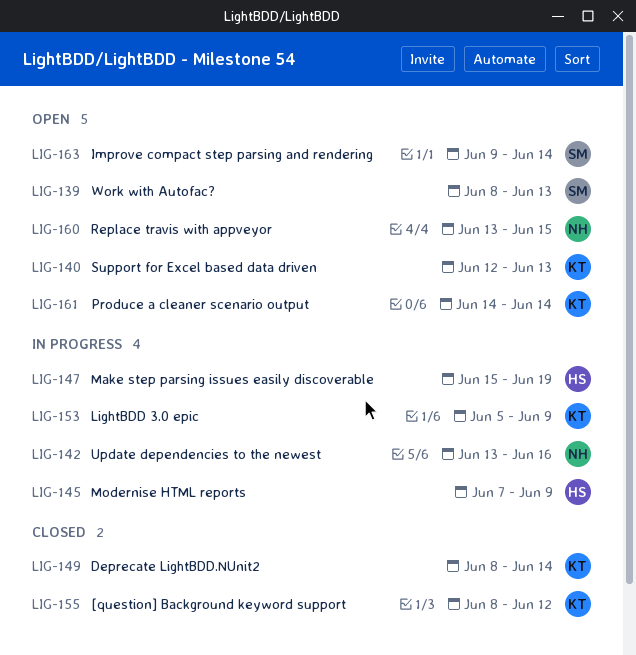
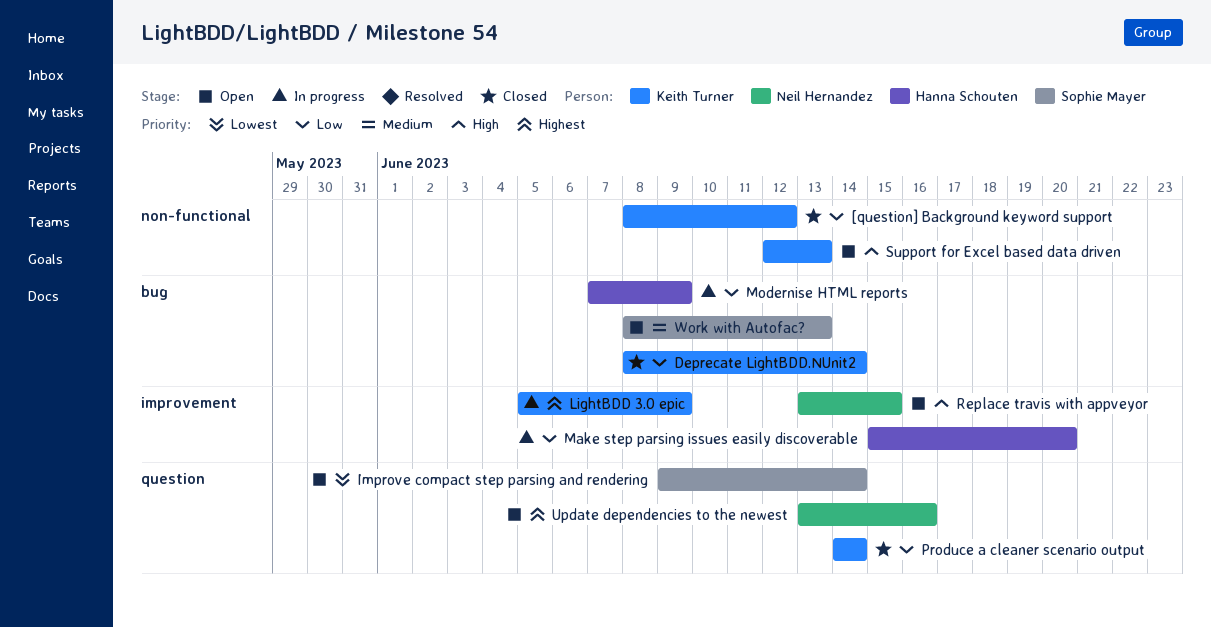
Make step parsing issues easily discoverable, due: Jun 19 -> Jun 20
Produce a cleaner scenario output, status: Open -> Closed
Update dependencies to the newest, status: In progress -> Open

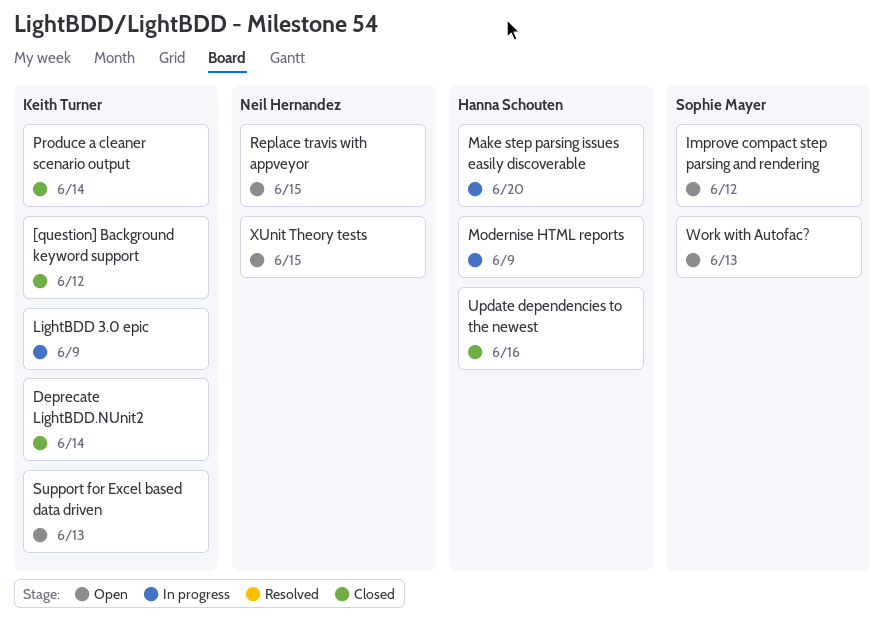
Improve compact step parsing and rendering, due: Jun 14 -> Jun 12
Update dependencies to the newest, status: Open -> Closed
Update dependencies to the newest, owner: Neil Hernandez -> Hanna Schouten
XUnit Theory tests: none -> present

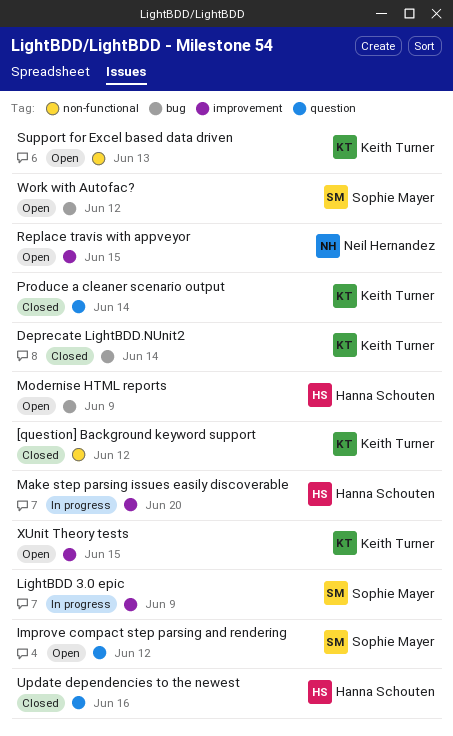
LightBDD 3.0 epic, owner: Keith Turner -> Sophie Mayer
Modernise HTML reports, status: In progress -> Open
Work with Autofac?, due: Jun 13 -> Jun 12
XUnit Theory tests, owner: Neil Hernandez -> Keith Turner

